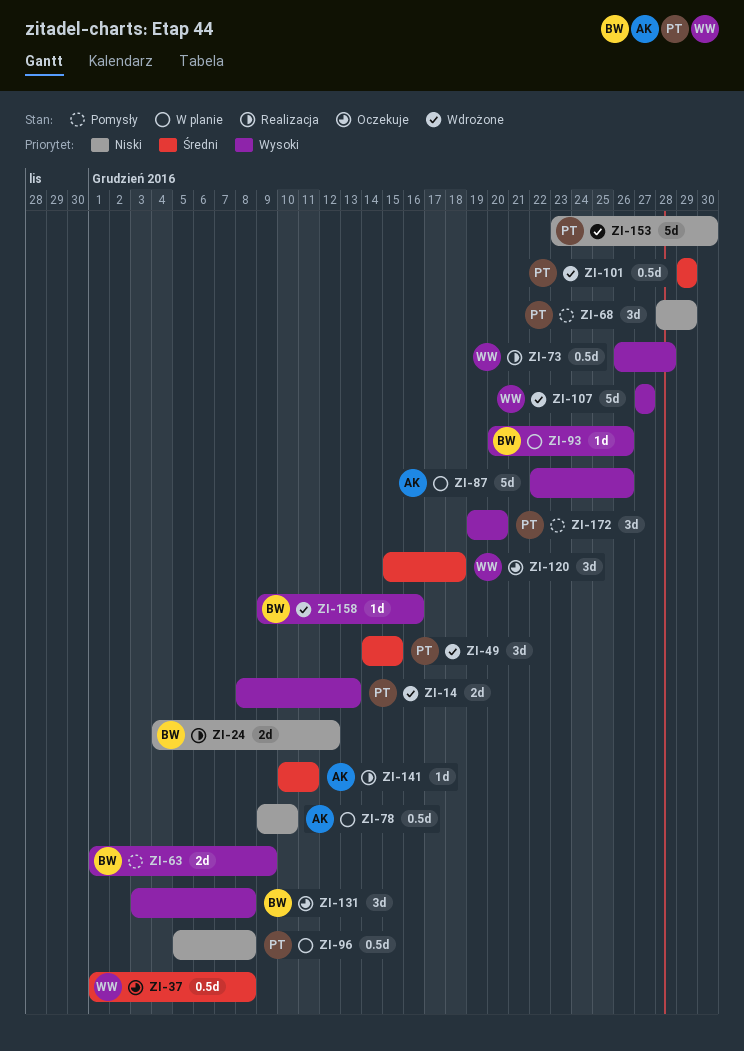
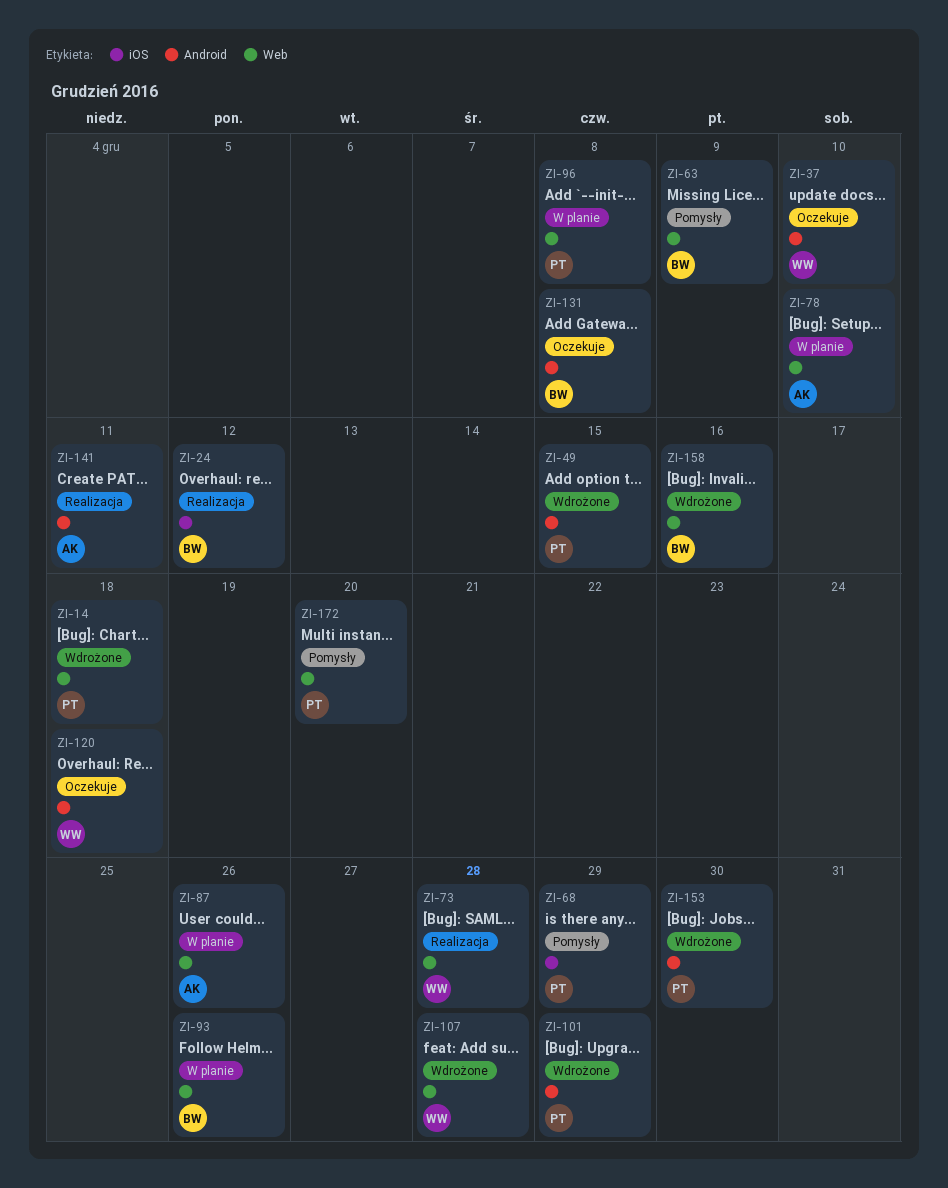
ZI-14, due: Dec 13 -> Dec 18
ZI-37, due: Dec 8 -> Dec 10
ZI-107, due: Dec 27 -> Dec 28

